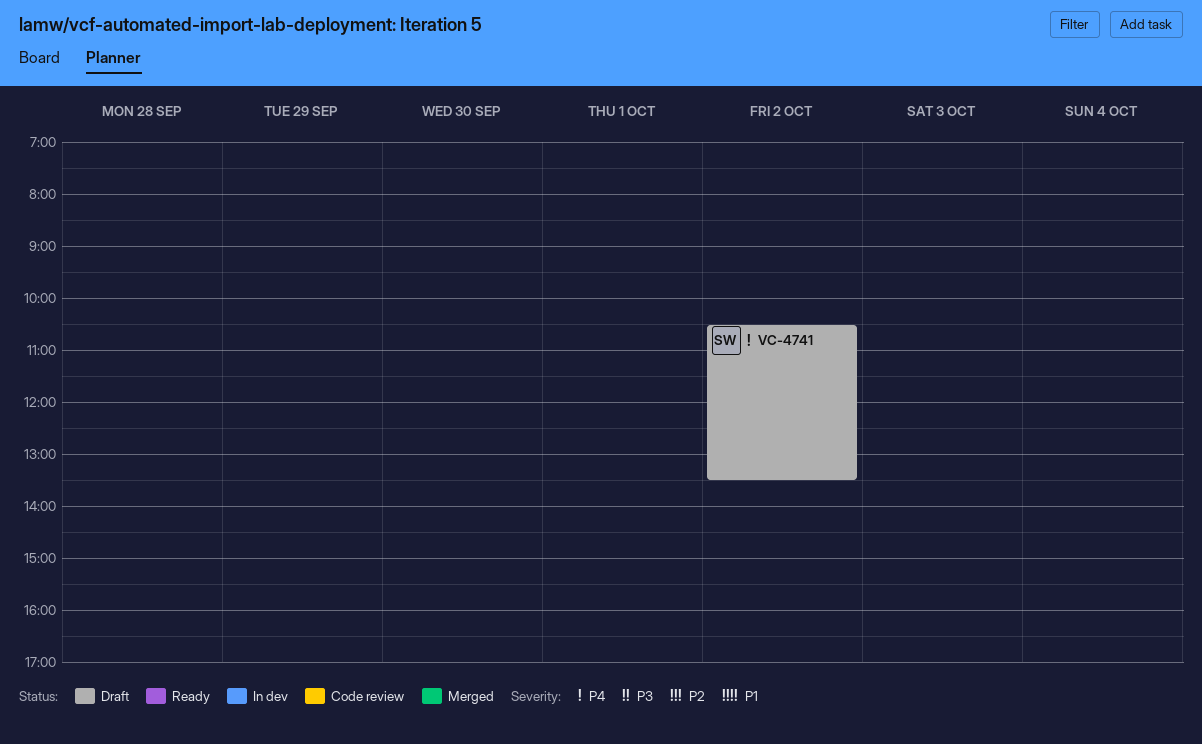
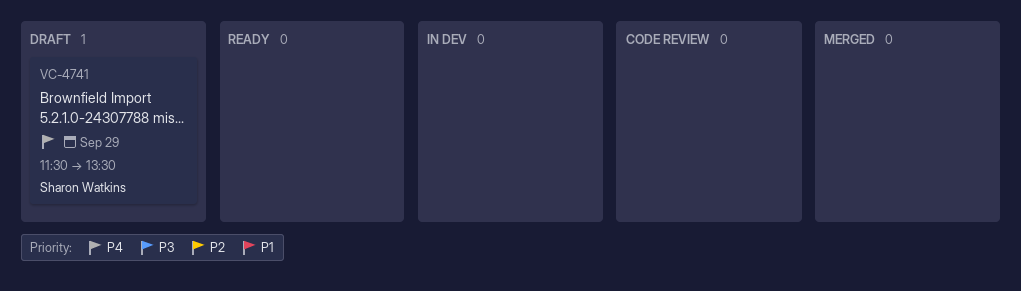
VC-4741, day: Oct 2 -> Sep 29
VC-4741, begins: 10:30 -> 11:30

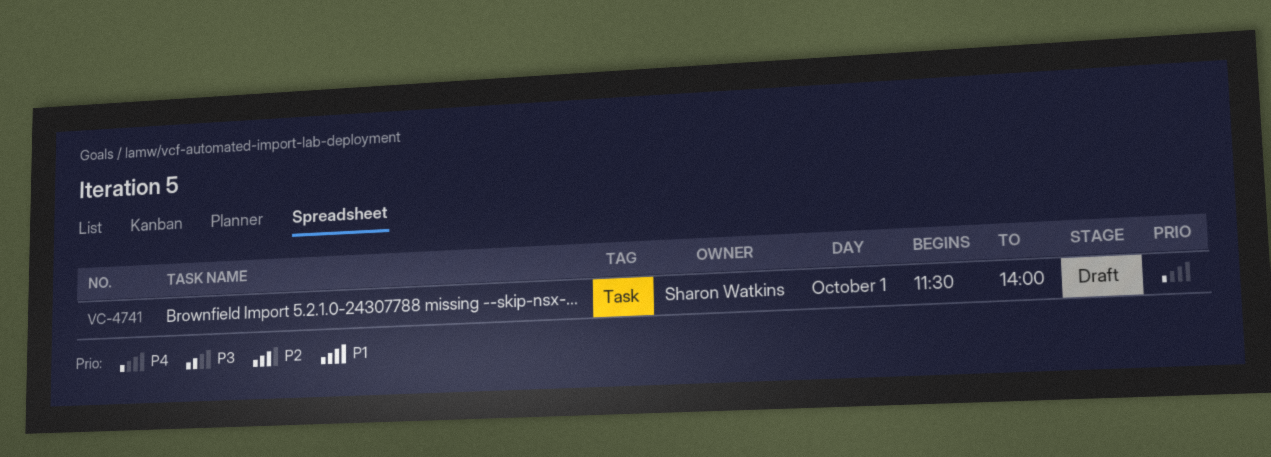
VC-4741, day: Sep 29 -> Oct 1
VC-4741, ends: 13:30 -> 14:00

